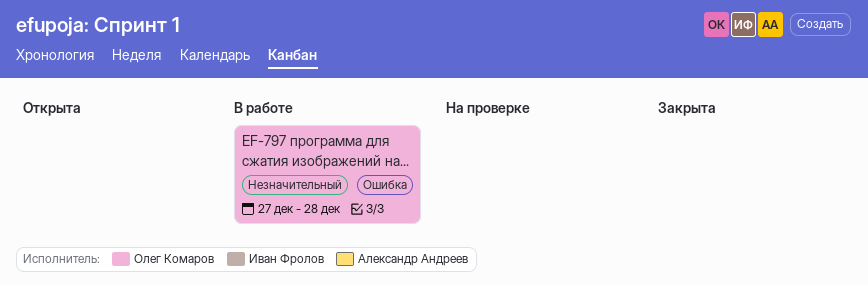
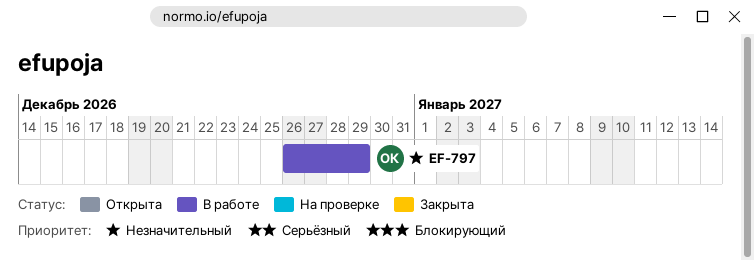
EF-797, start: Dec 27 -> Dec 26
EF-797, due: Dec 28 -> Dec 29

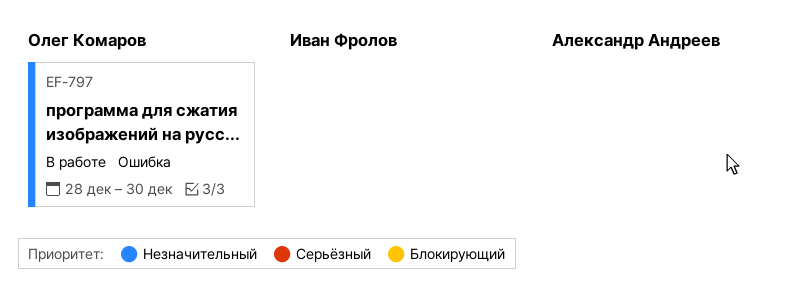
EF-797, start: Dec 26 -> Dec 28
EF-797, due: Dec 29 -> Dec 30

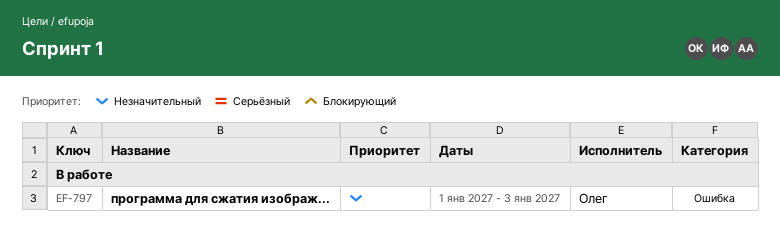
EF-797, start: Dec 28 -> Jan 1
EF-797, due: Dec 30 -> Jan 3

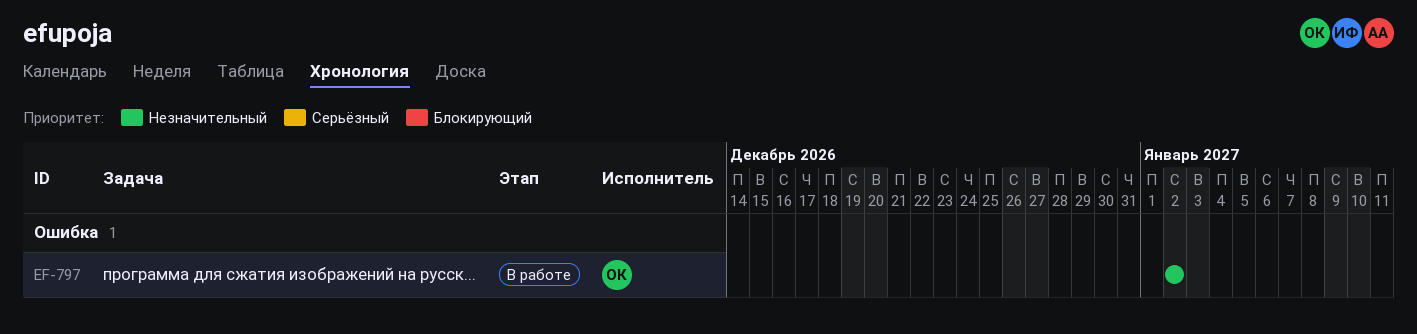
EF-797, start: Jan 1 -> Jan 2
EF-797, due: Jan 3 -> Jan 2

